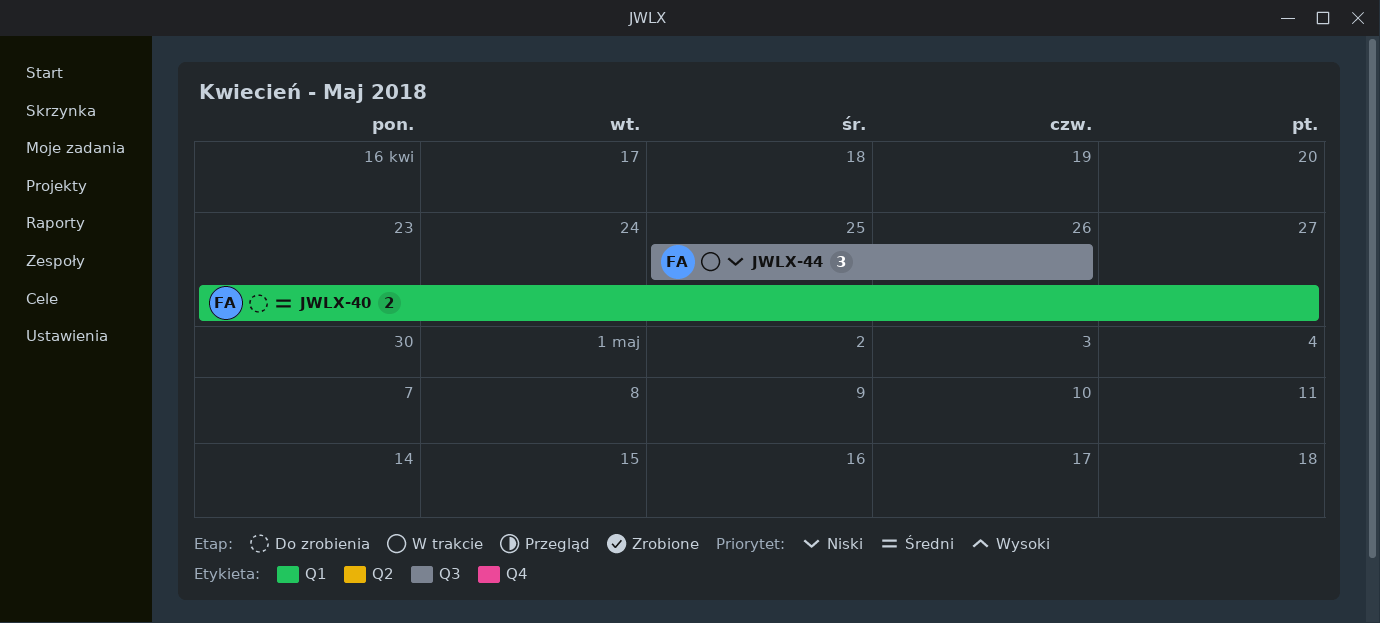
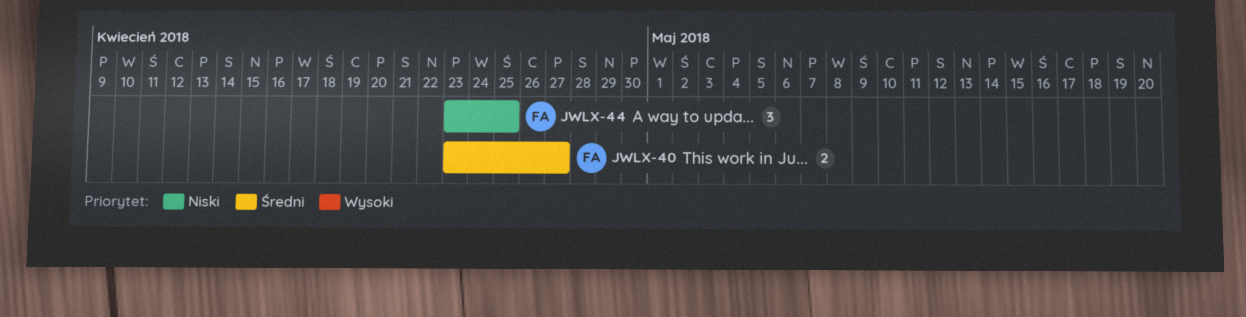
JWLX-44, start: Apr 25 -> Apr 23
JWLX-44, due: Apr 26 -> Apr 25

